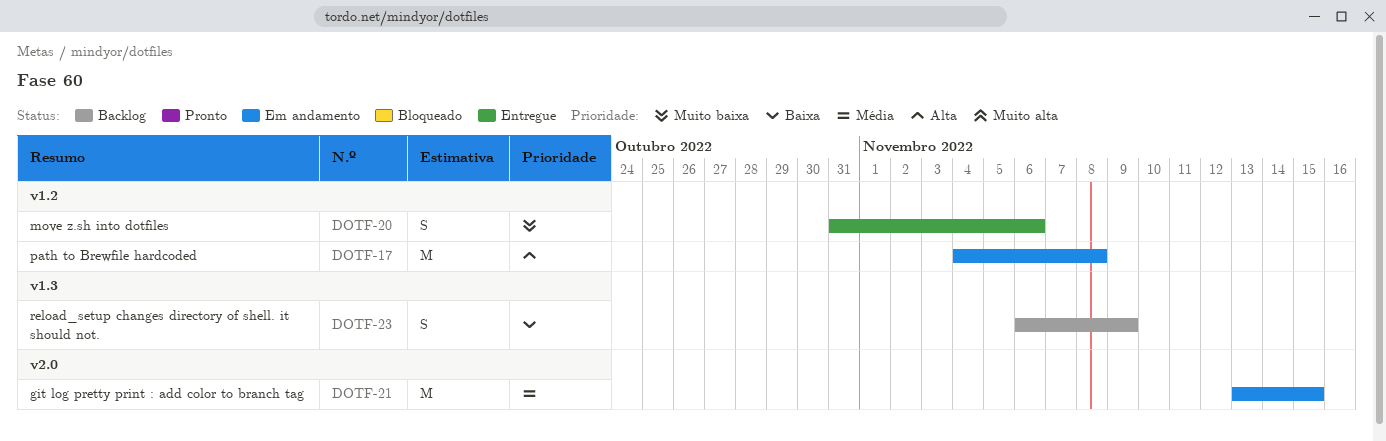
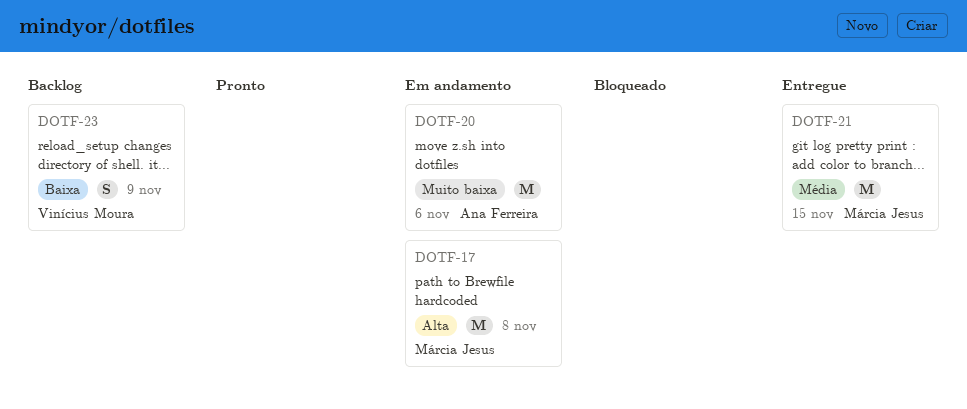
DOTF-20, status: Entregue -> Em andamento
DOTF-20, estimate: S -> M
DOTF-21, status: Em andamento -> Entregue

